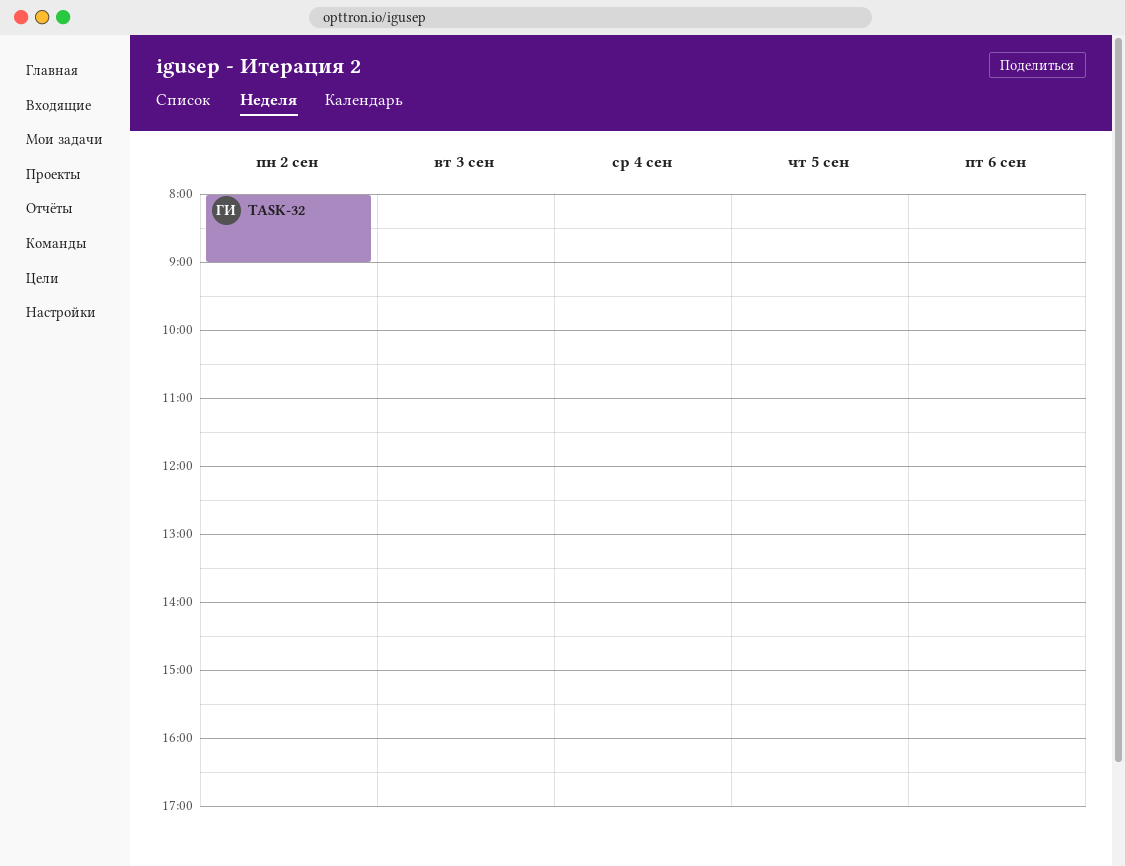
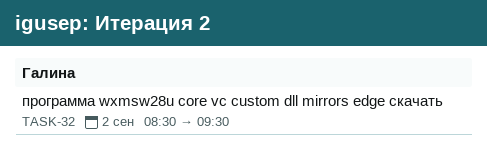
TASK-32, begins: 08:00 -> 08:30
TASK-32, ends: 09:00 -> 09:30

